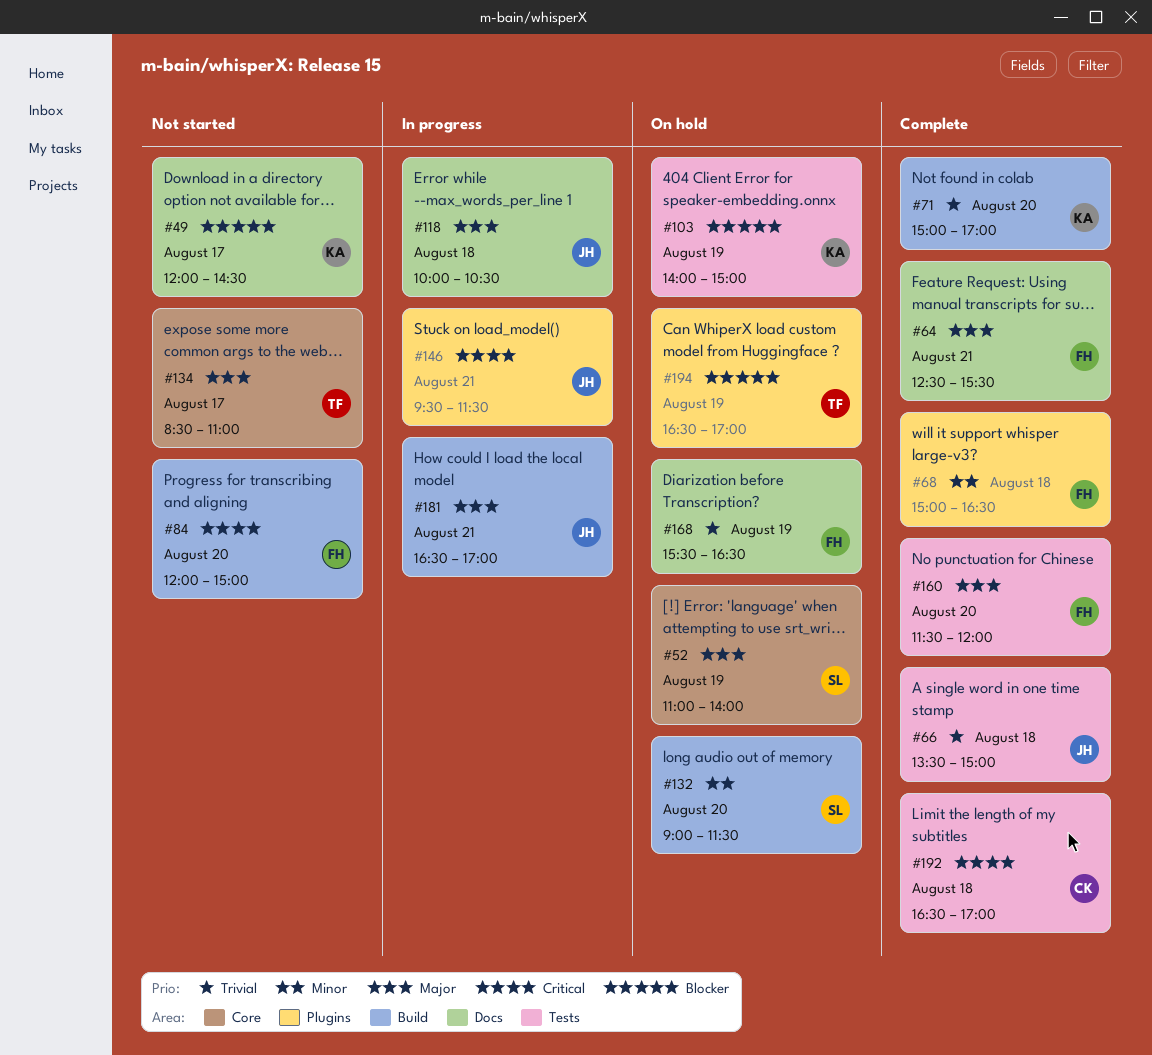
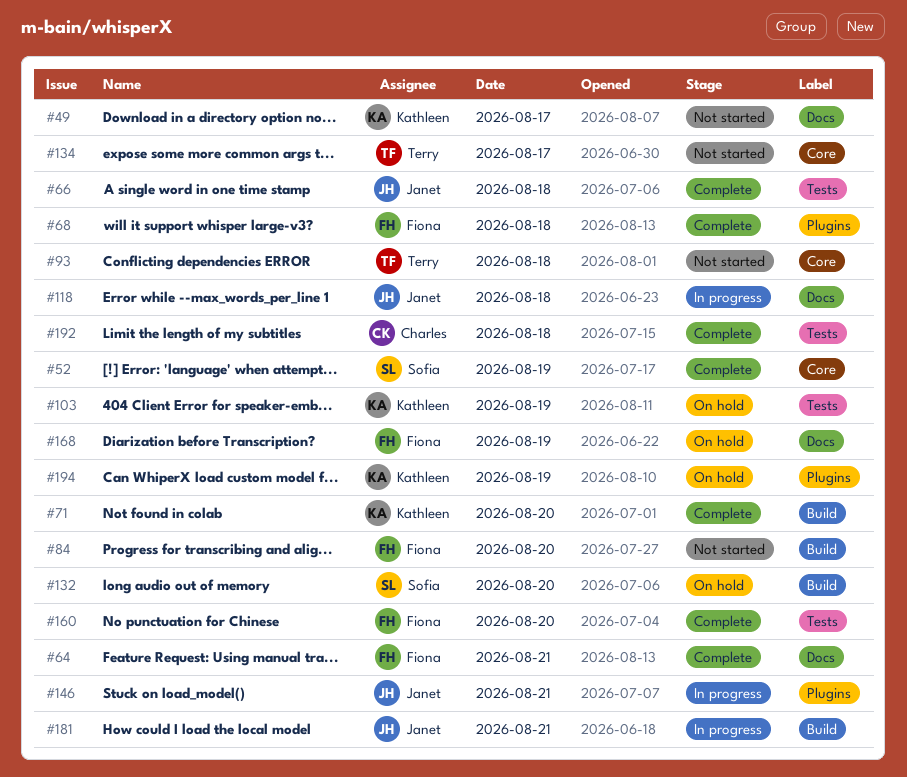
#52, status: On hold -> Complete
#93: none -> present
#194, owner: Terry -> Kathleen

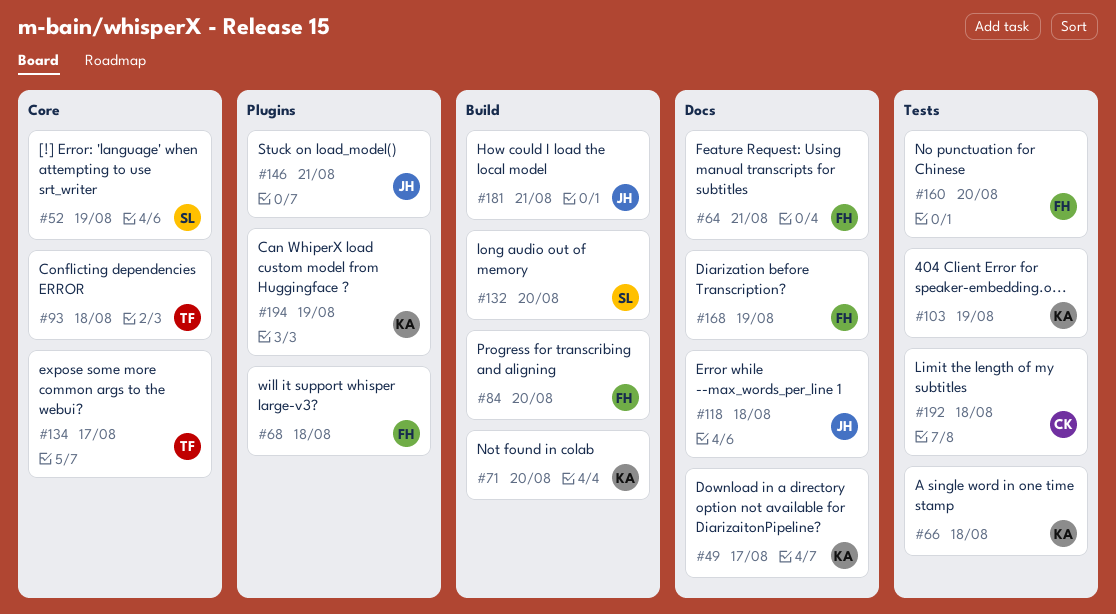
#66, owner: Janet -> Kathleen

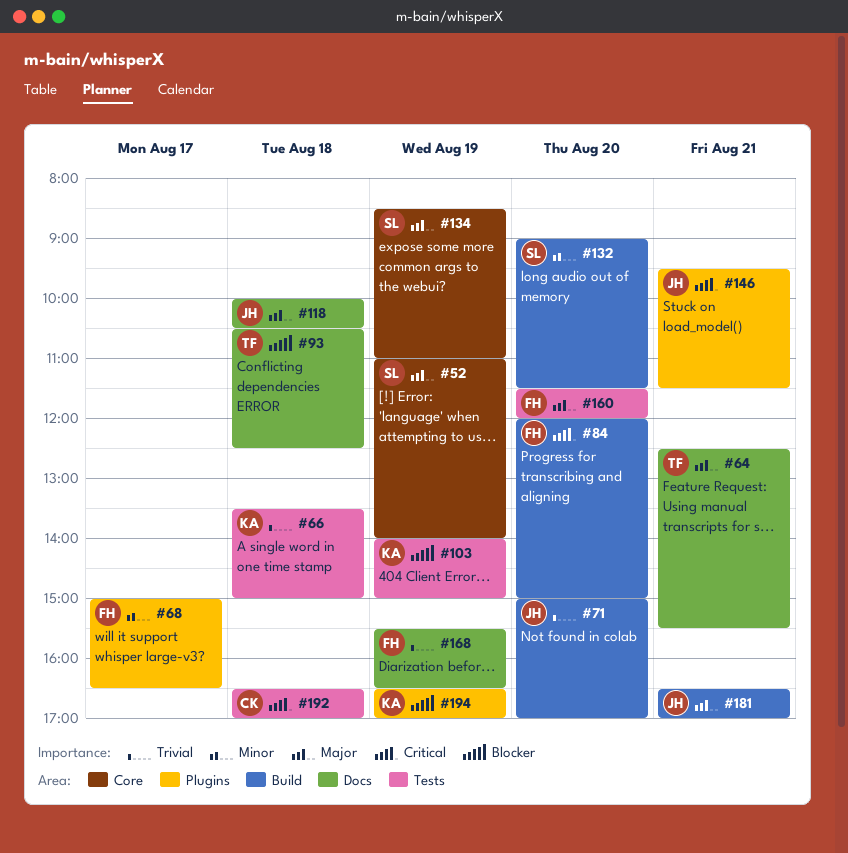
#49: present -> none
#64, owner: FH -> TF
#68, day: Aug 18 -> Aug 17
#71, owner: KA -> JH
#93, label: Core -> Docs
#134, owner: TF -> SL
#134, day: Aug 17 -> Aug 19

